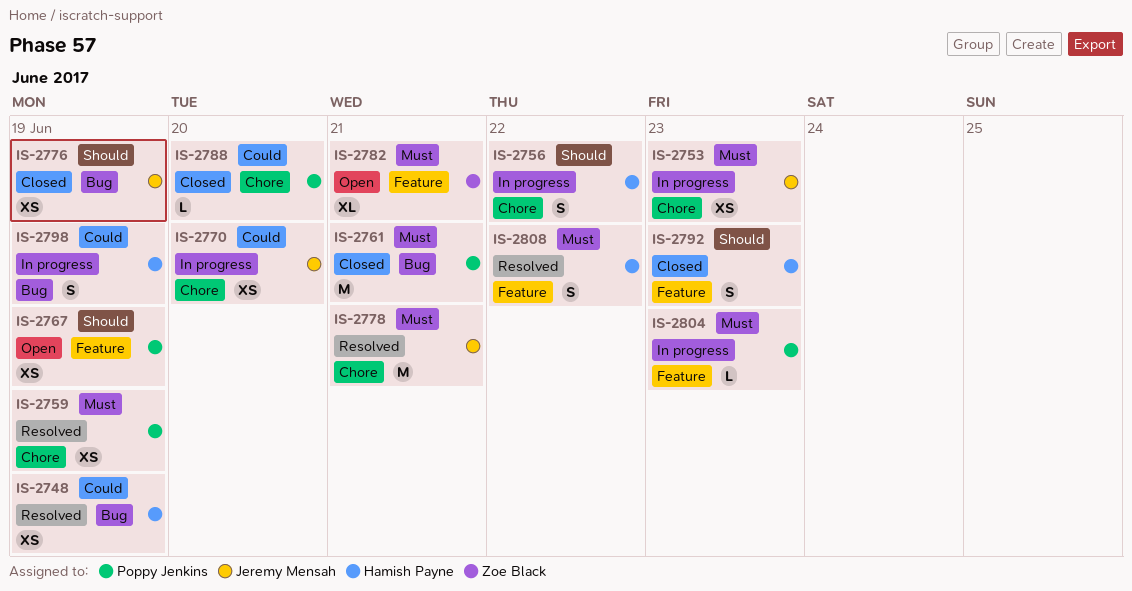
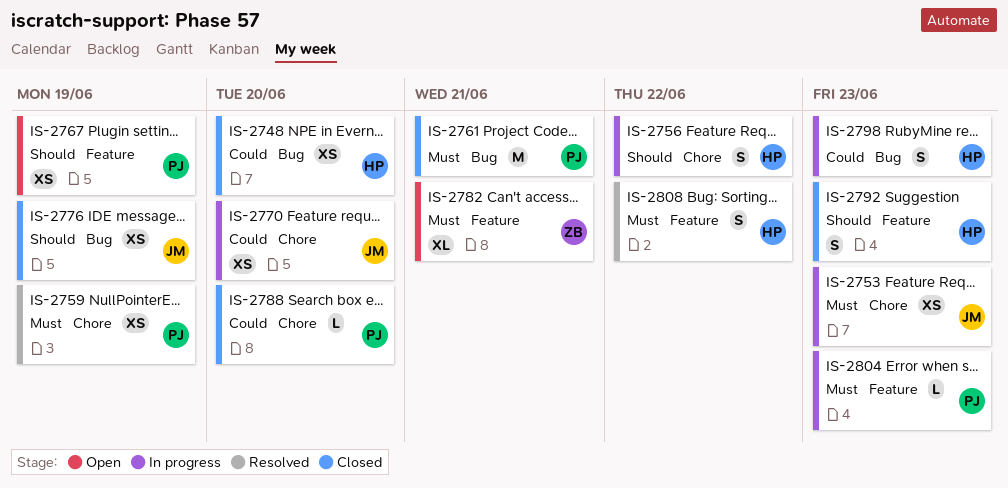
IS-2748, status: Resolved -> Closed
IS-2748, due: Jun 19 -> Jun 20
IS-2778: present -> none
IS-2798, due: Jun 19 -> Jun 23

